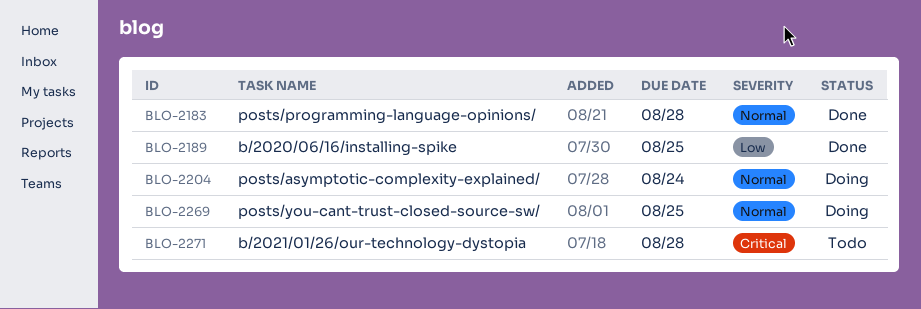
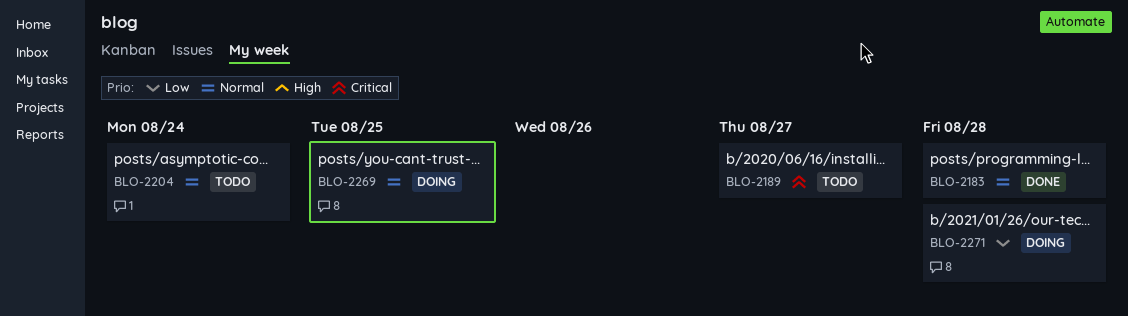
BLO-2189, status: Done -> Todo
BLO-2189, priority: Low -> Critical
BLO-2189, due: Aug 25 -> Aug 27
BLO-2204, status: Doing -> Todo
BLO-2271, status: Todo -> Doing
BLO-2271, priority: Critical -> Low

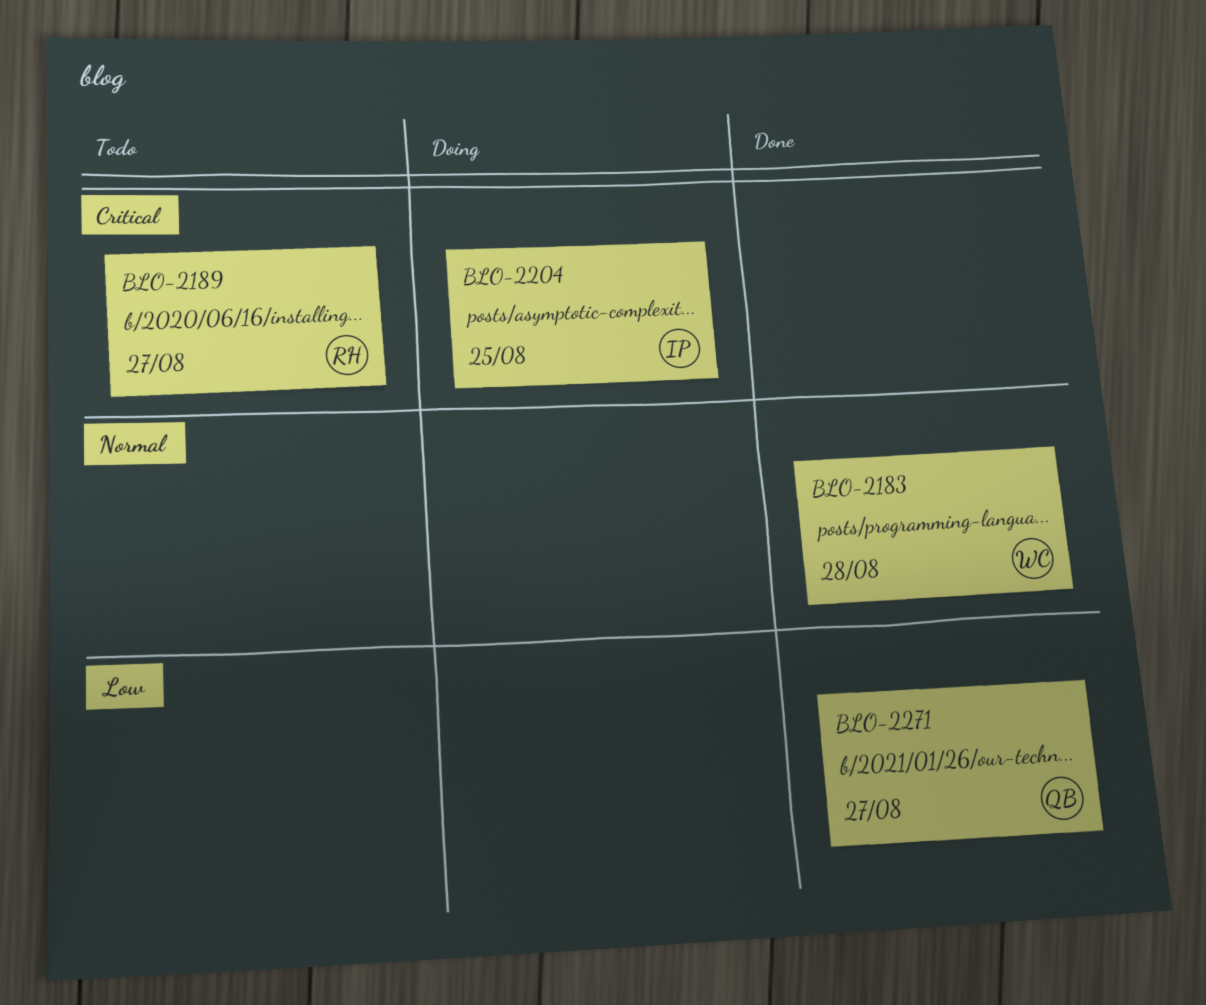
BLO-2204, status: Todo -> Doing
BLO-2204, priority: Normal -> Critical
BLO-2204, due: Aug 24 -> Aug 25
BLO-2269: present -> none
BLO-2271, status: Doing -> Done
BLO-2271, due: Aug 28 -> Aug 27

